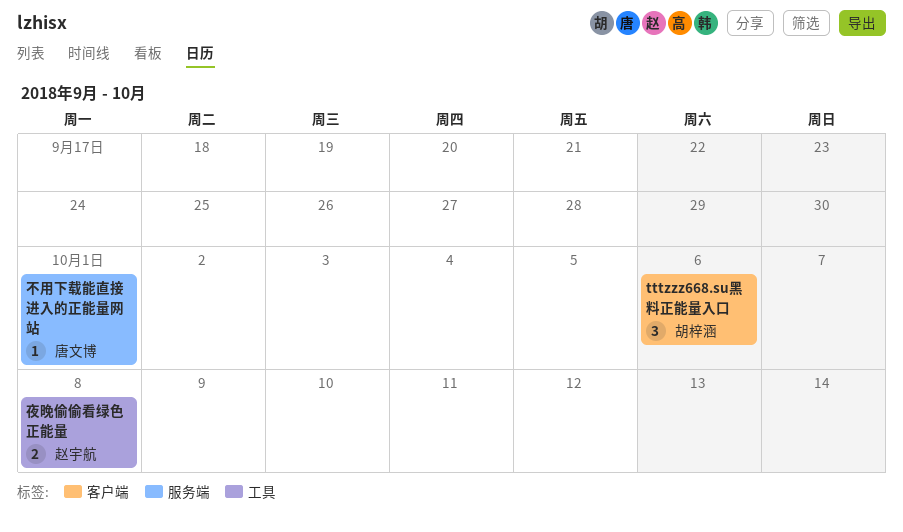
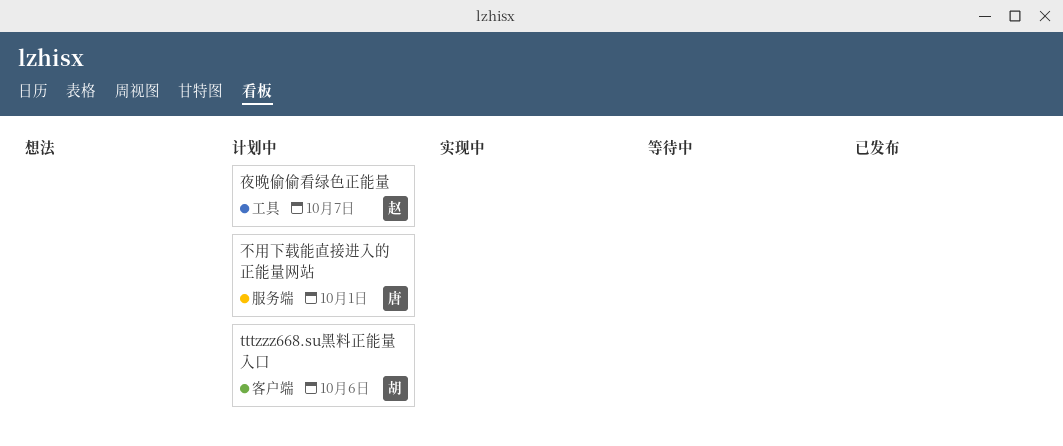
夜晚偷偷看绿色正能量, due: Oct 8 -> Oct 7

